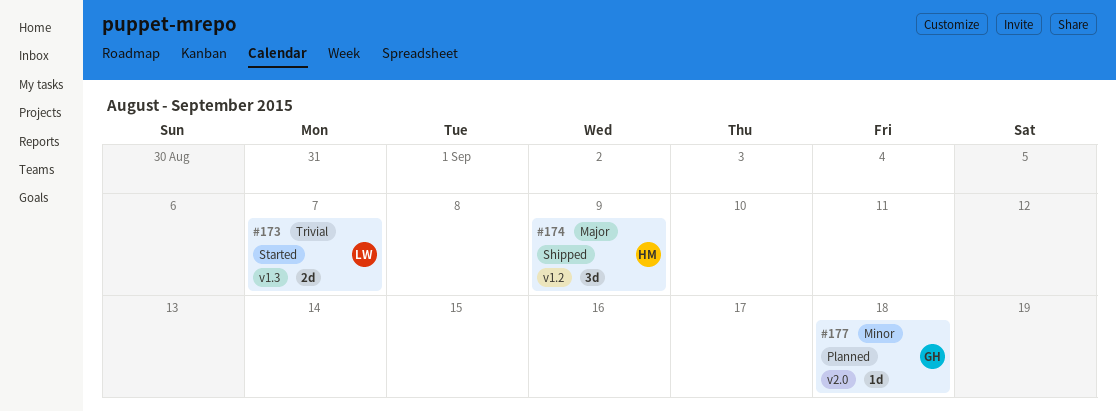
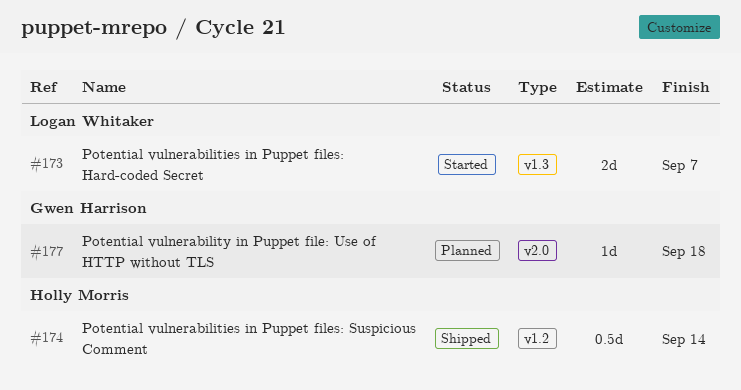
#174, estimate: 3d -> 0.5d
#174, due: Sep 9 -> Sep 14

